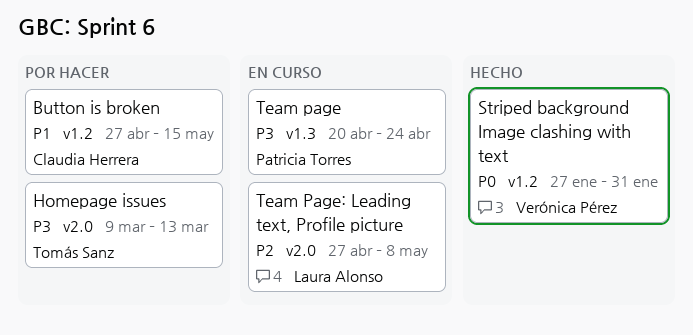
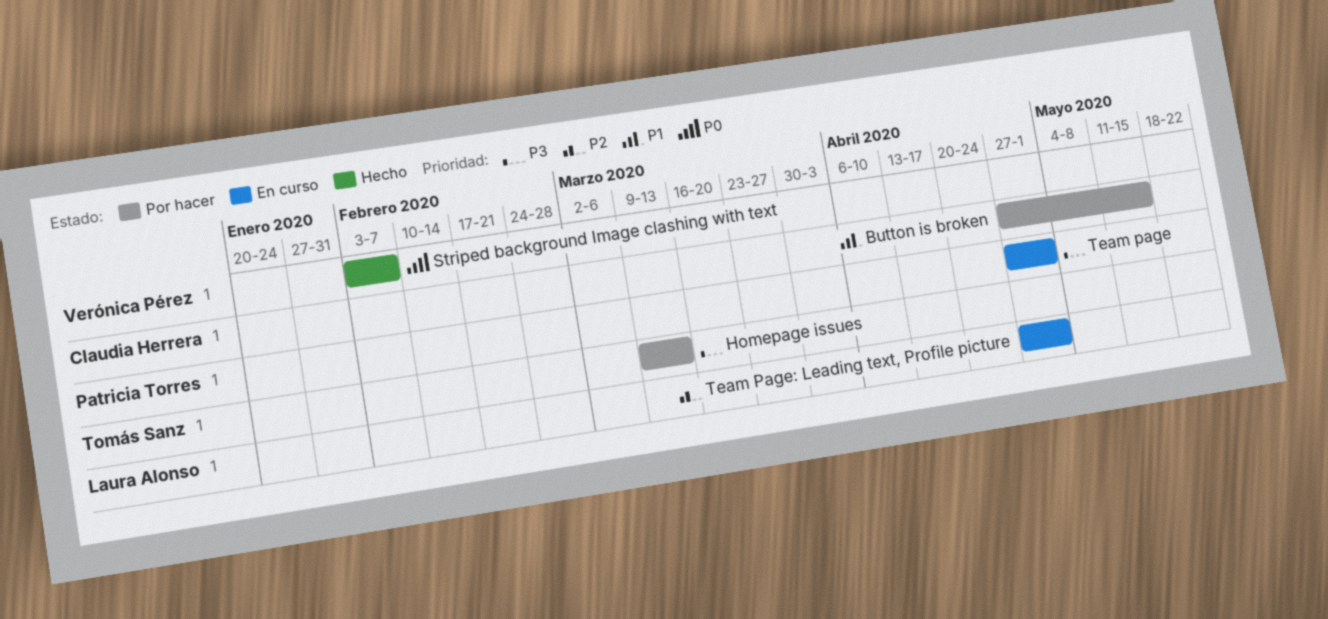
Striped background Image clashing with text, start: Jan 27 -> Feb 3
Striped background Image clashing with text, due: Jan 31 -> Feb 7
Team page, start: Apr 20 -> Apr 27
Team page, due: Apr 24 -> May 1
Team Page: Leading text, Profile picture, due: May 8 -> May 1

